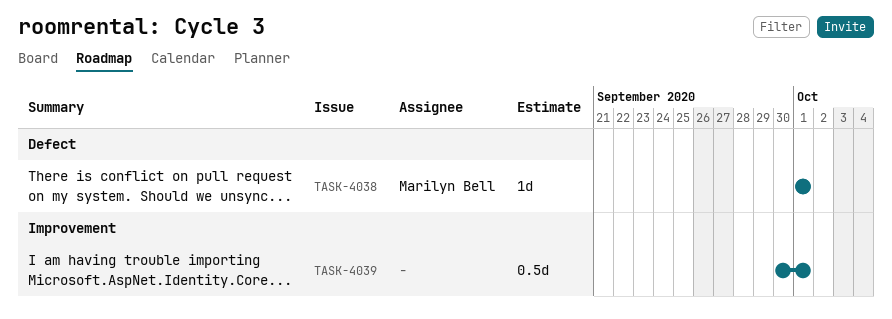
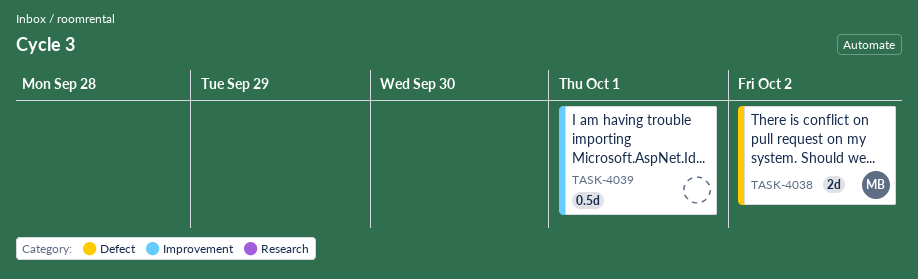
TASK-4038, estimate: 1d -> 2d
TASK-4038, due: Oct 1 -> Oct 2

